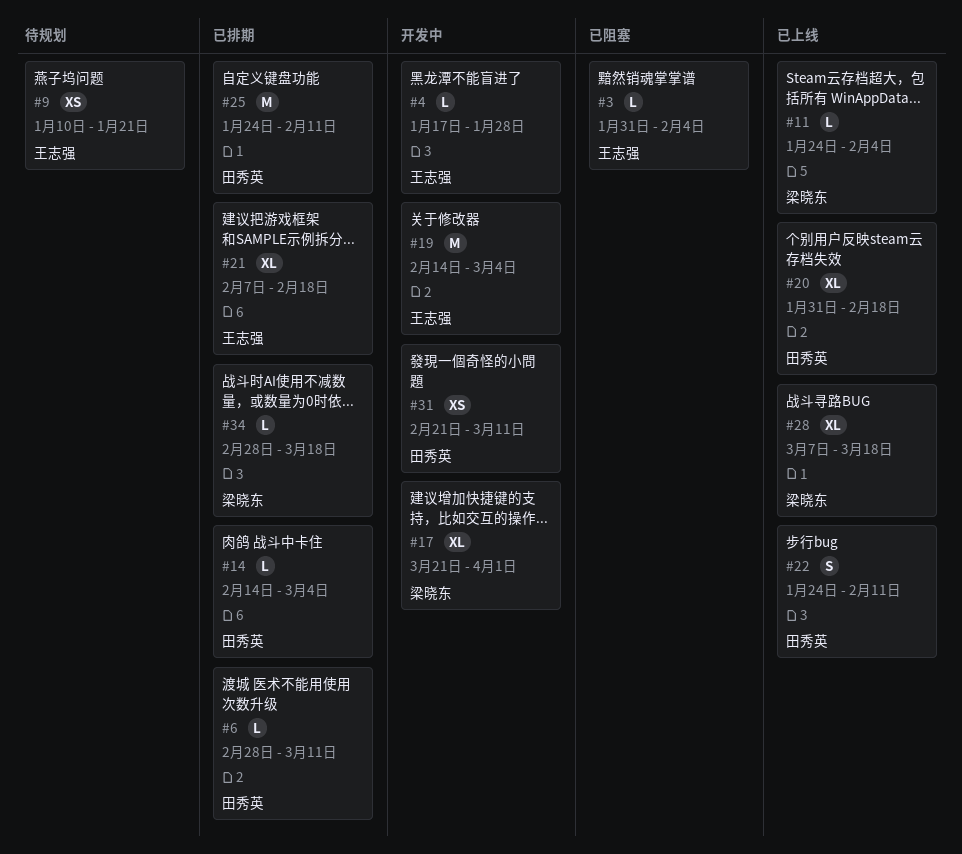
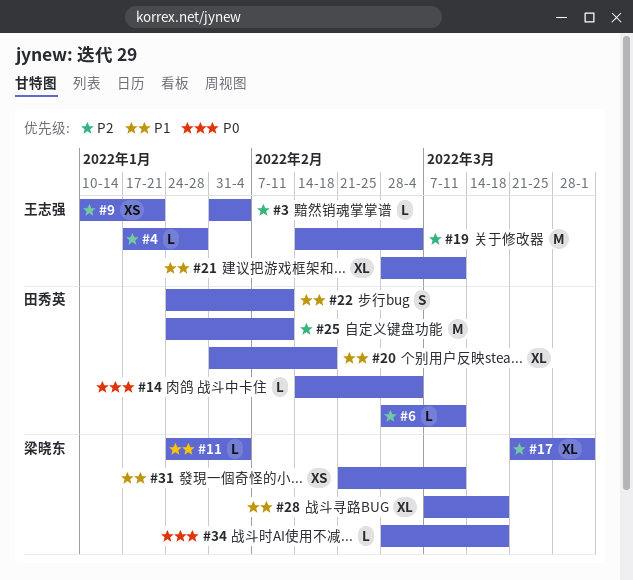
#21, start: Feb 7 -> Feb 28
#21, due: Feb 18 -> Mar 11
#31, owner: 田秀英 -> 梁晓东

